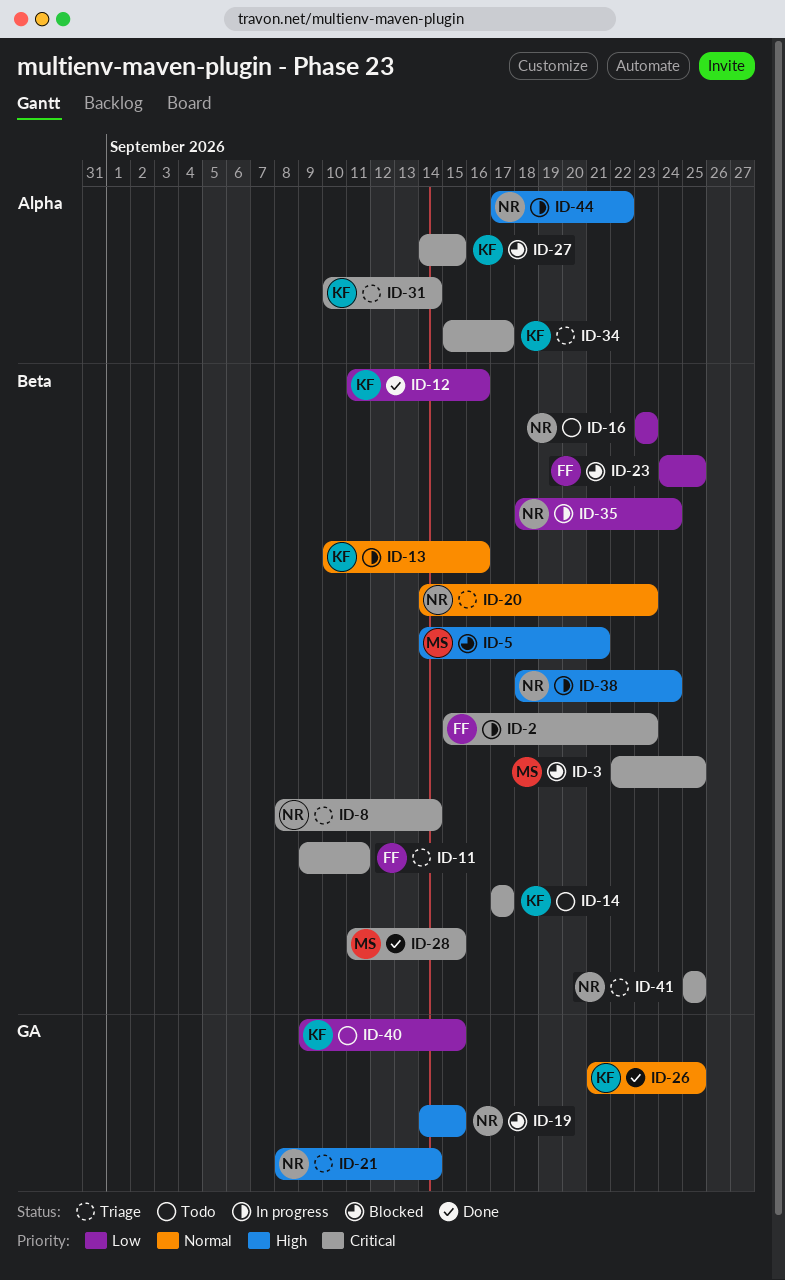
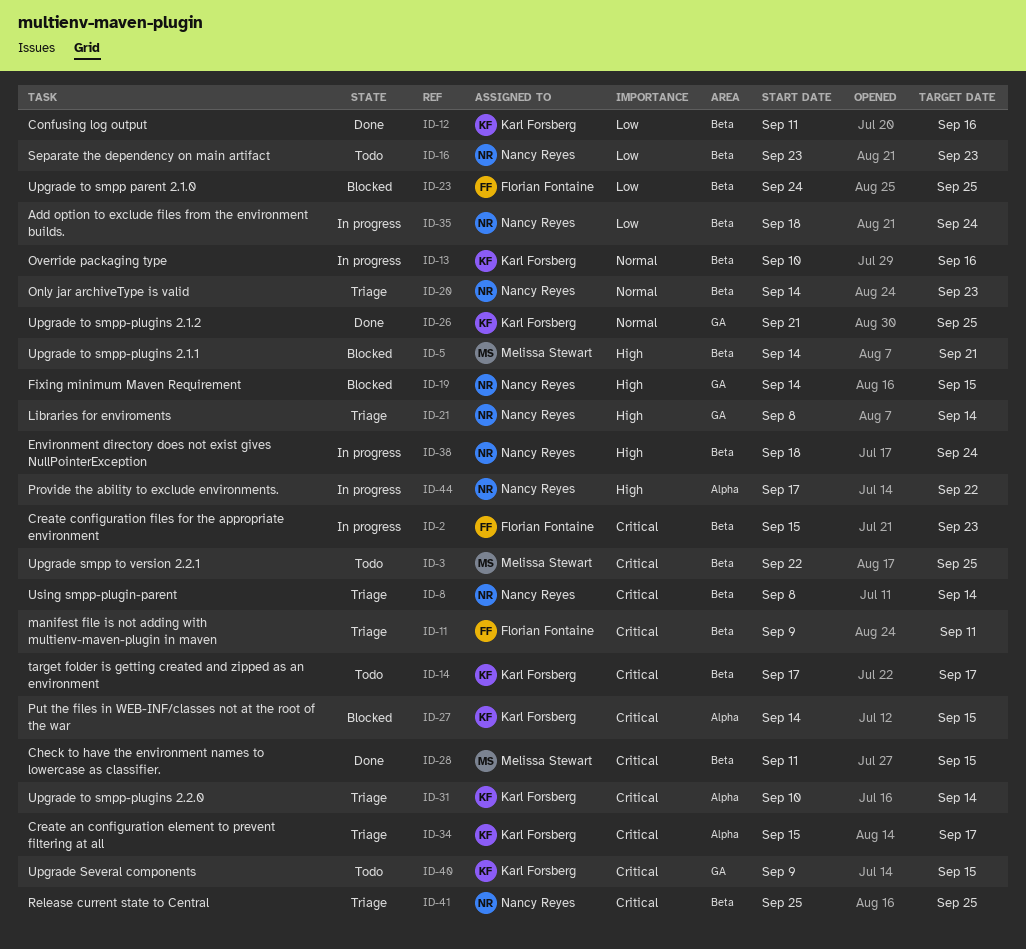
ID-3, status: Blocked -> Todo
ID-40, priority: Low -> Critical

